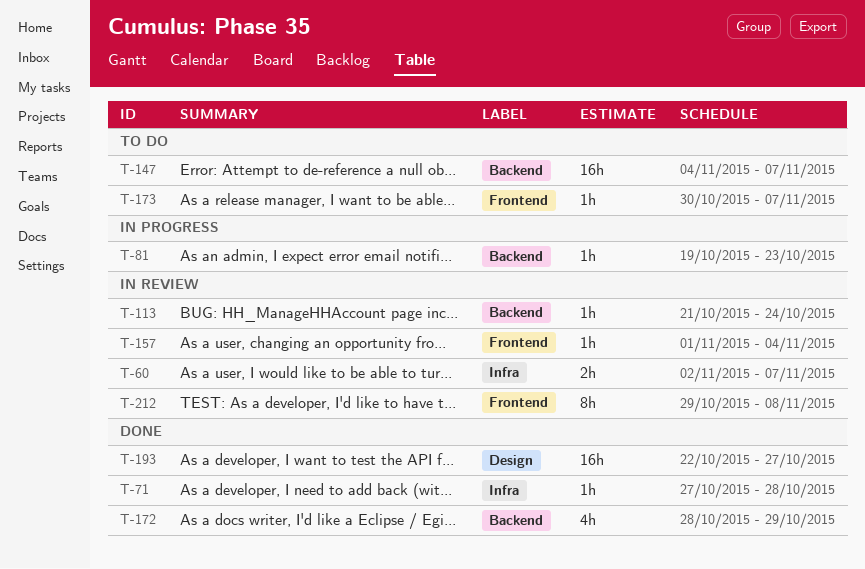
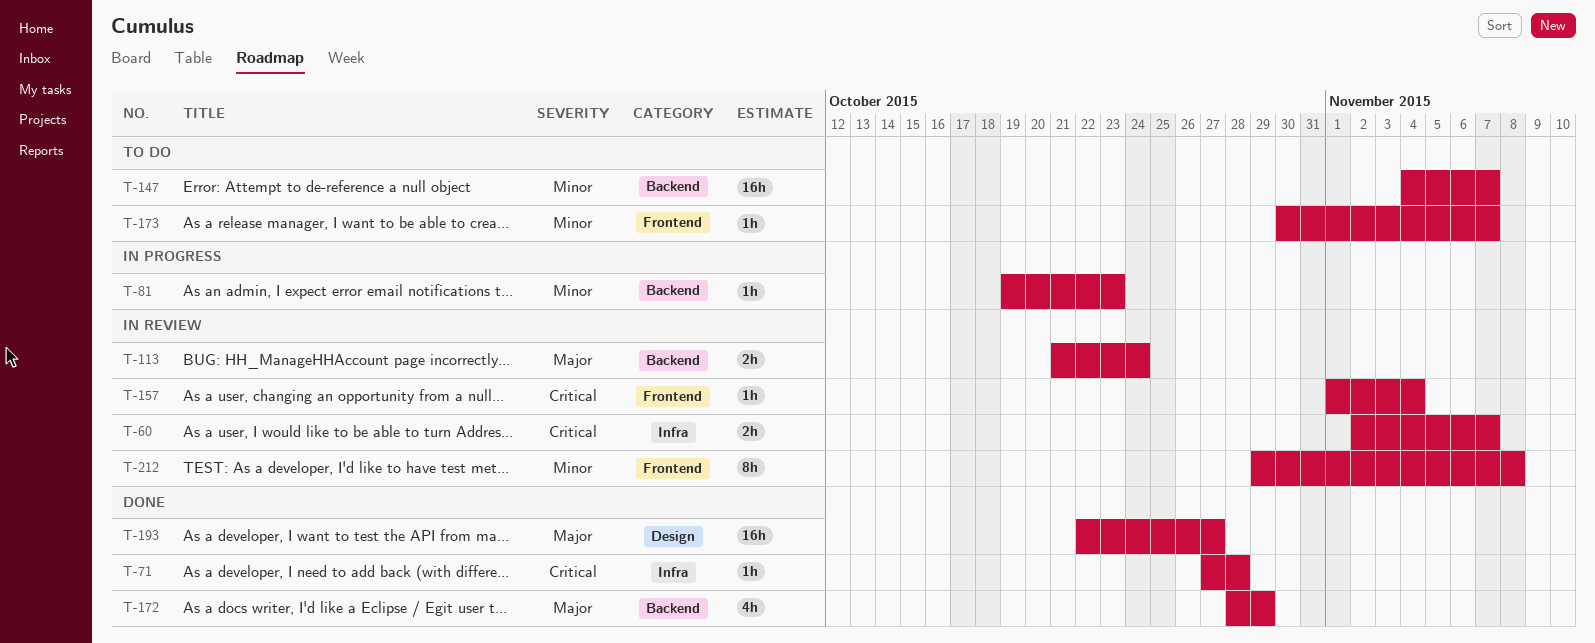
T-113, estimate: 1h -> 2h

